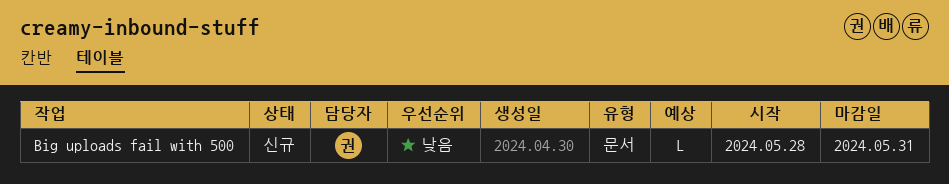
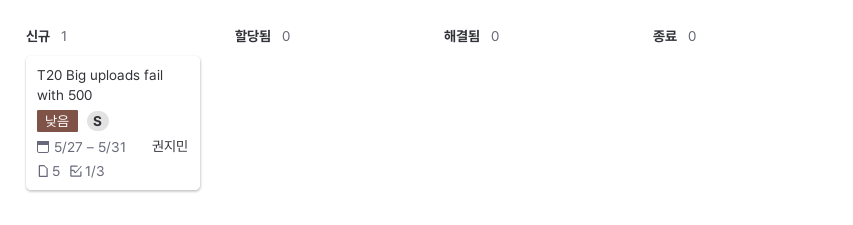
Big uploads fail with 500, estimate: L -> S
Big uploads fail with 500, start: May 28 -> May 27

